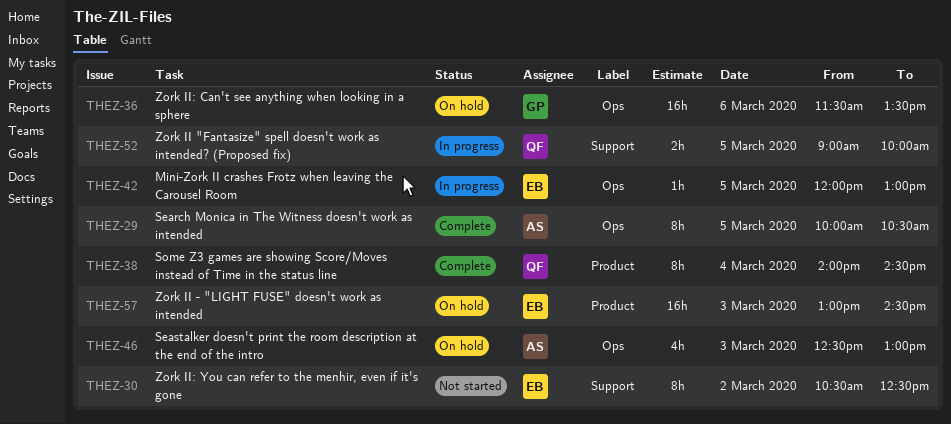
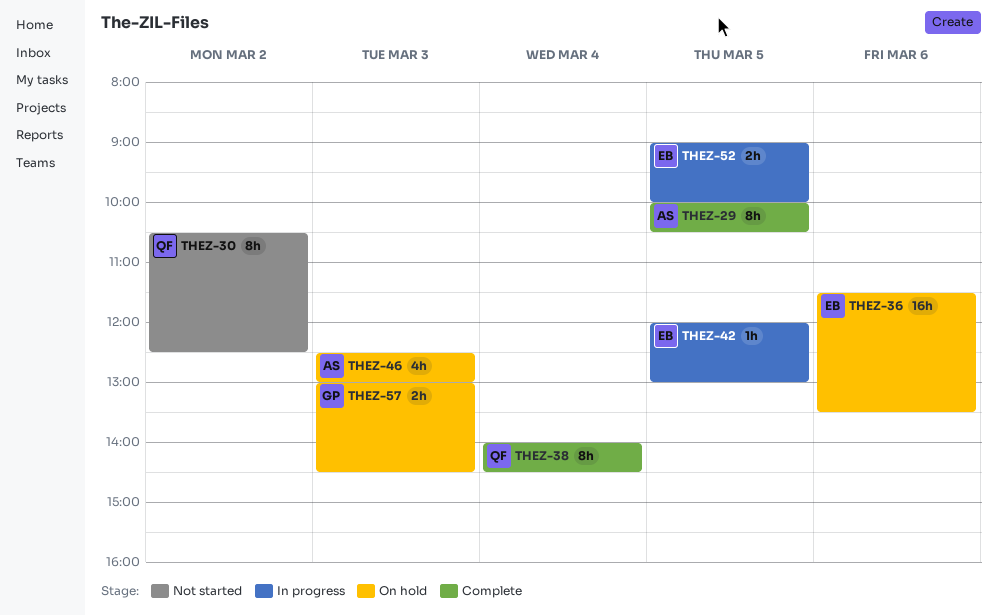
THEZ-30, owner: EB -> QF
THEZ-36, owner: GP -> EB
THEZ-52, owner: QF -> EB
THEZ-57, owner: EB -> GP
THEZ-57, estimate: 16h -> 2h

